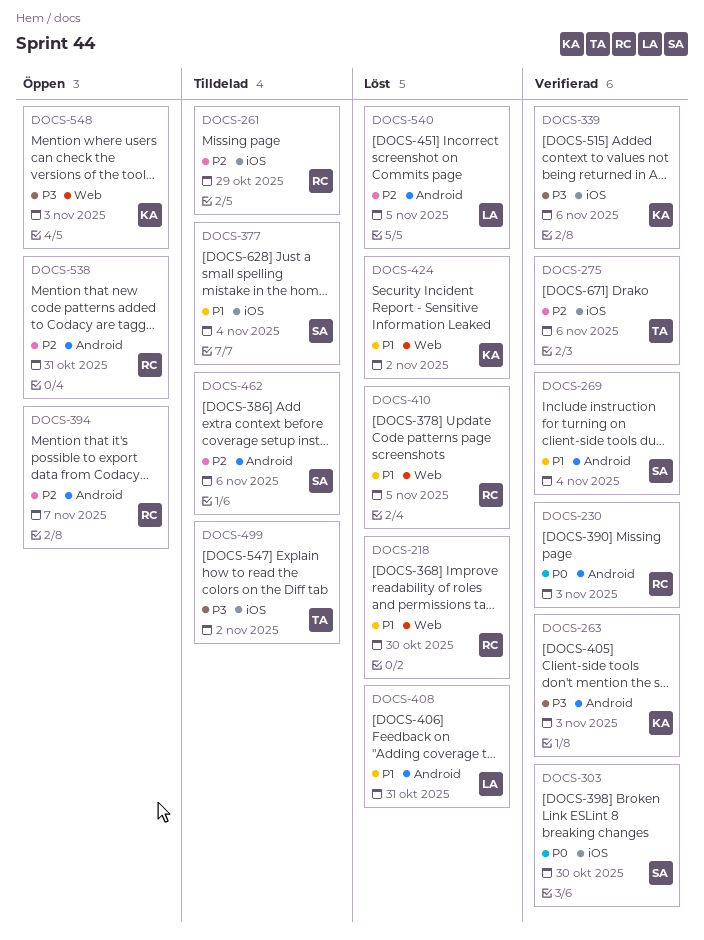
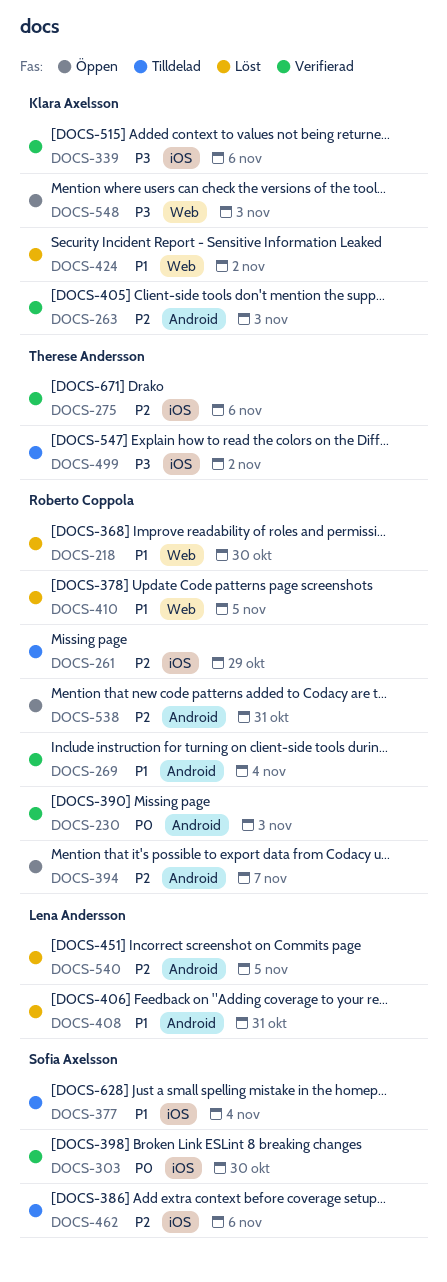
DOCS-263, priority: P3 -> P2
DOCS-269, owner: Sofia Axelsson -> Roberto Coppola
DOCS-462, label: Android -> iOS

